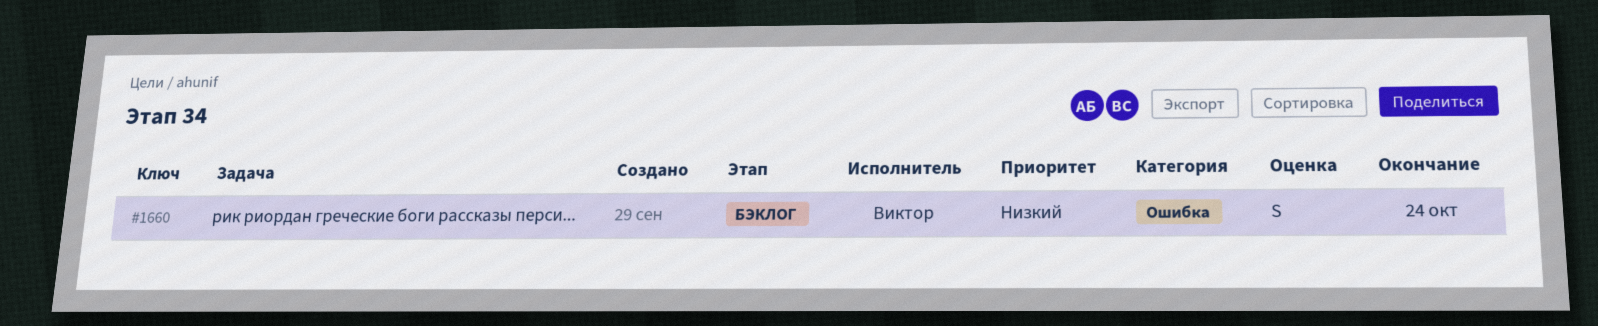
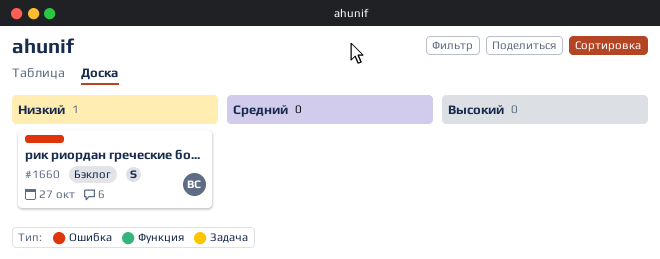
#1660, due: Oct 24 -> Oct 27

